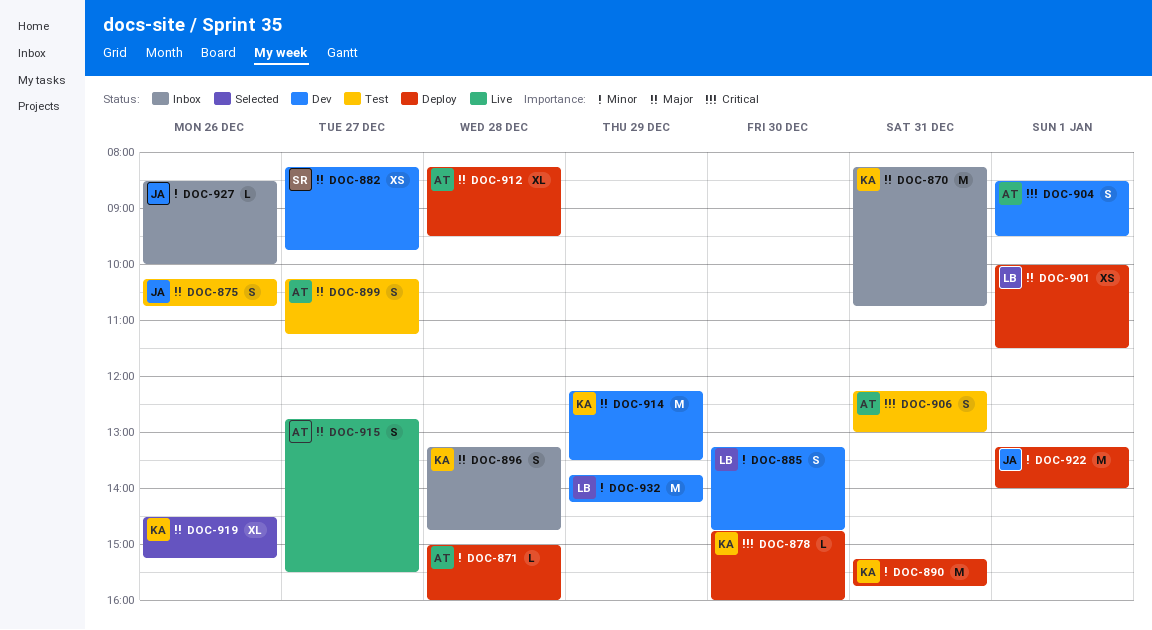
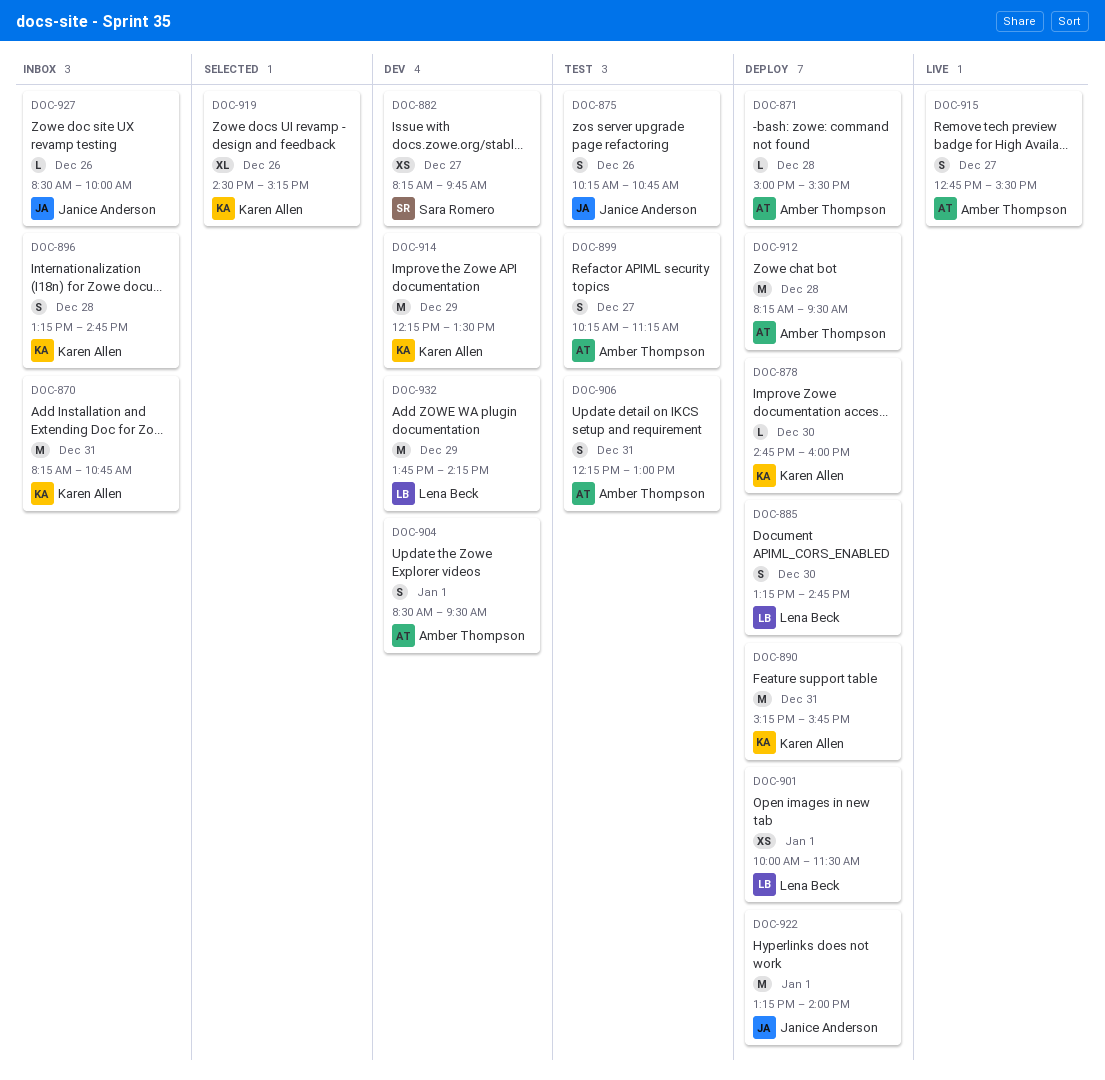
DOC-871, ends: 16:00 -> 15:30
DOC-885, status: Dev -> Deploy
DOC-912, estimate: XL -> M

